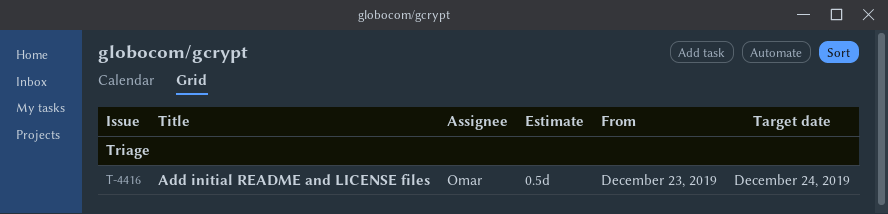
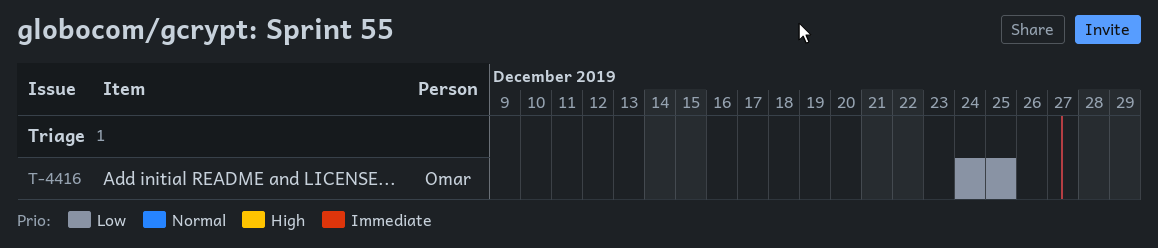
T-4416, start: Dec 23 -> Dec 24
T-4416, due: Dec 24 -> Dec 25

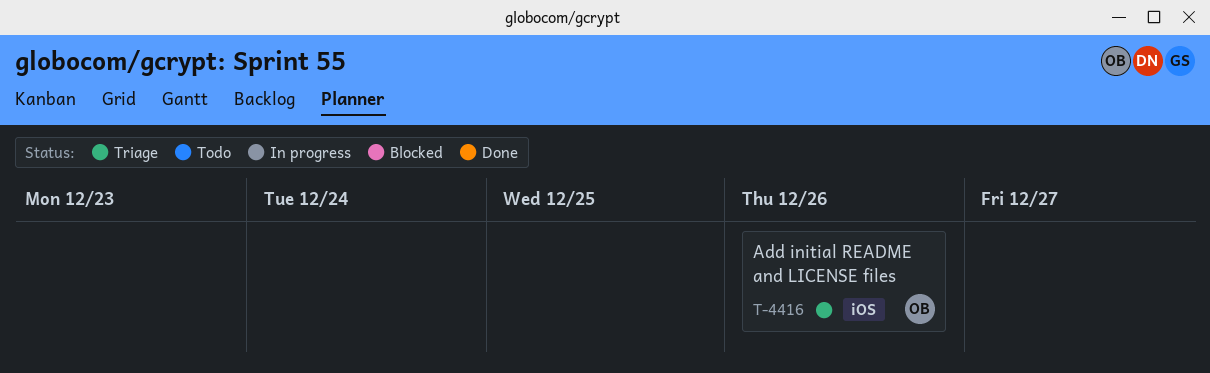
T-4416, due: Dec 25 -> Dec 26

